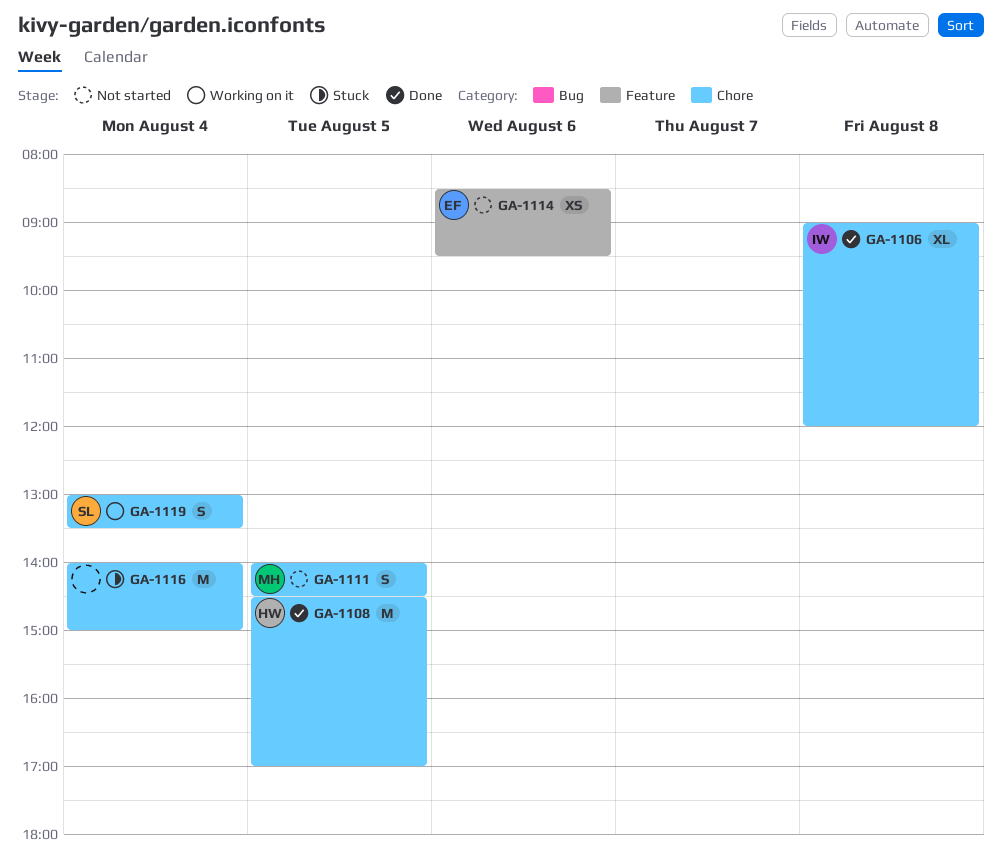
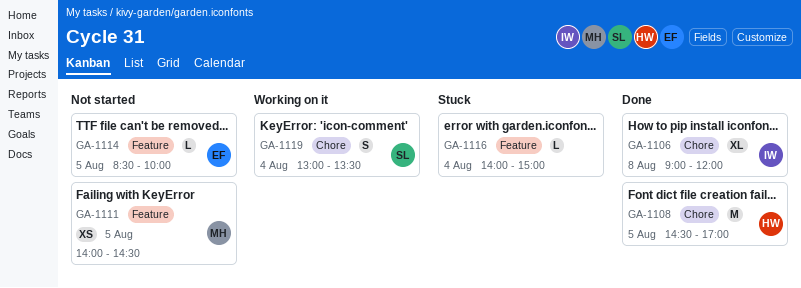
GA-1111, label: Chore -> Feature
GA-1111, estimate: S -> XS
GA-1114, estimate: XS -> L
GA-1114, day: Aug 6 -> Aug 5
GA-1114, ends: 09:30 -> 10:00
GA-1116, label: Chore -> Feature
GA-1116, estimate: M -> L

